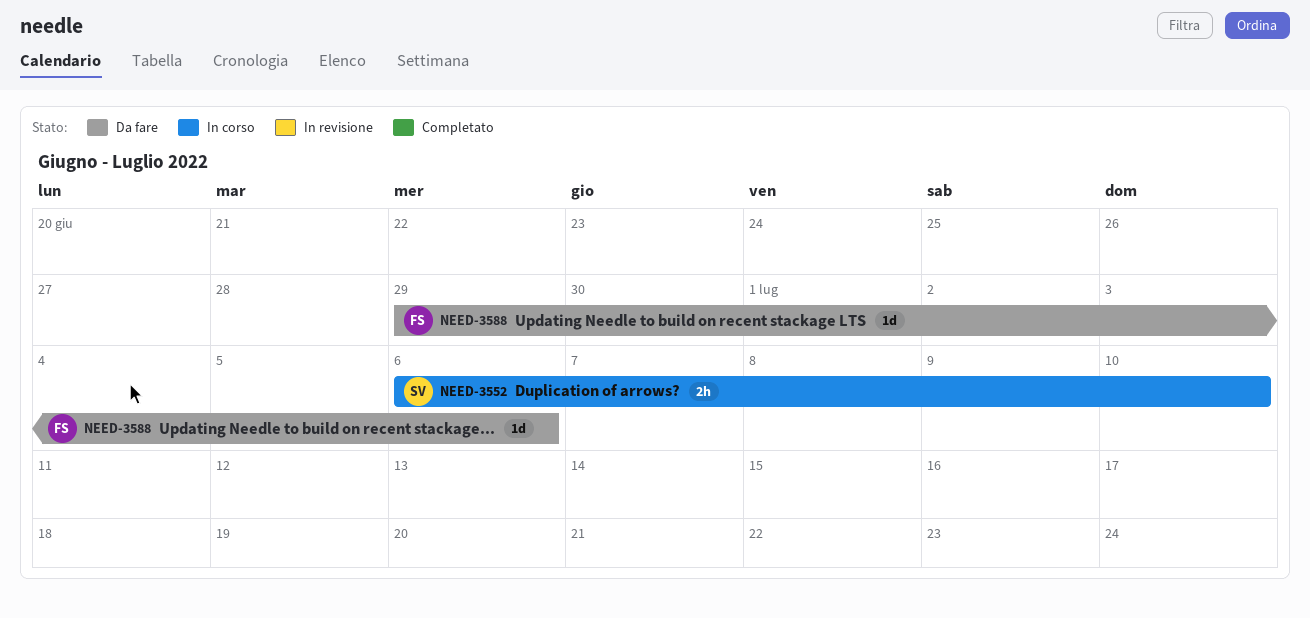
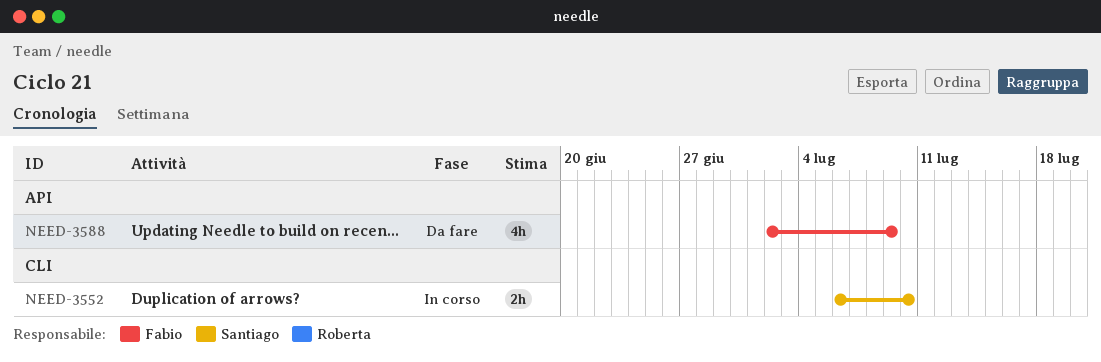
NEED-3588, estimate: 1d -> 4h
NEED-3588, start: Jun 29 -> Jul 2
NEED-3588, due: Jul 6 -> Jul 9

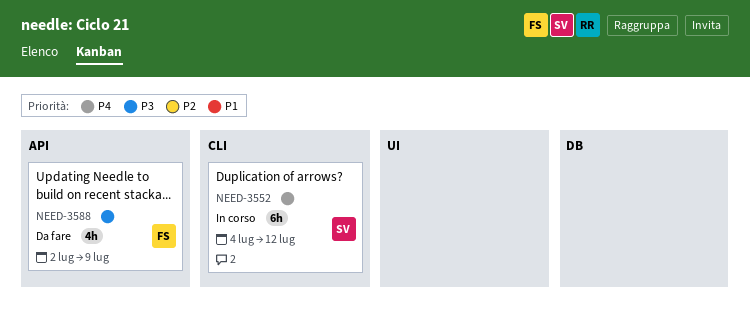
NEED-3552, estimate: 2h -> 6h
NEED-3552, start: Jul 6 -> Jul 4
NEED-3552, due: Jul 10 -> Jul 12

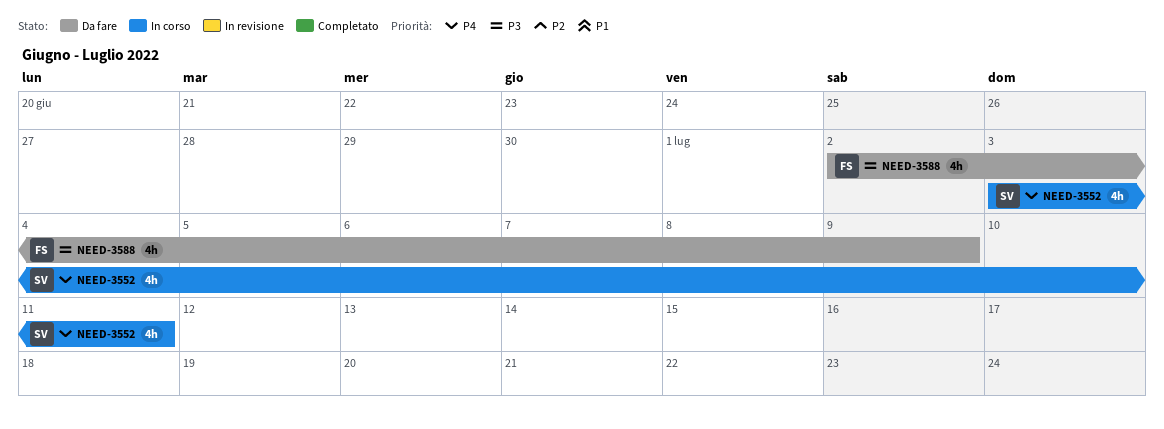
NEED-3552, estimate: 6h -> 4h
NEED-3552, start: Jul 4 -> Jul 3
NEED-3552, due: Jul 12 -> Jul 11

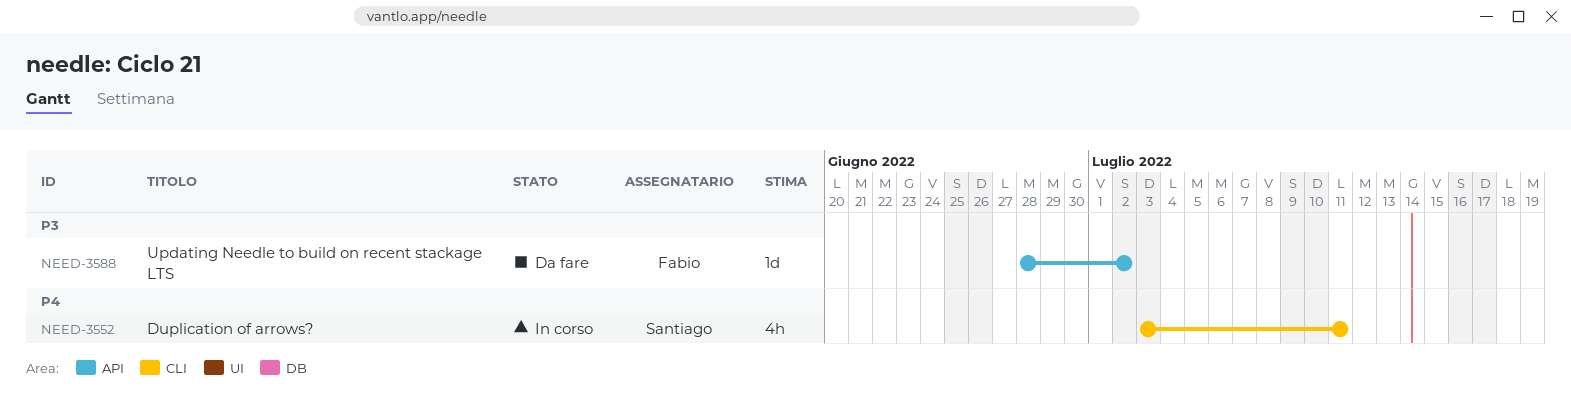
NEED-3588, estimate: 4h -> 1d
NEED-3588, start: Jul 2 -> Jun 28
NEED-3588, due: Jul 9 -> Jul 2

